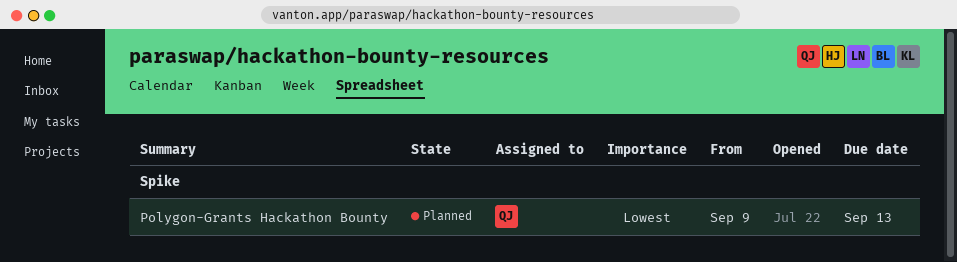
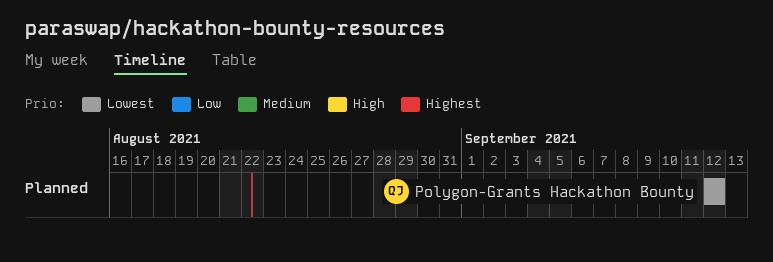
Polygon-Grants Hackathon Bounty, start: Sep 9 -> Sep 12
Polygon-Grants Hackathon Bounty, due: Sep 13 -> Sep 12

